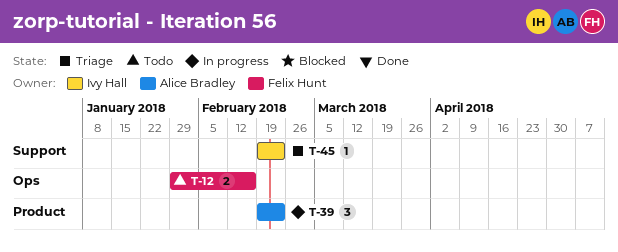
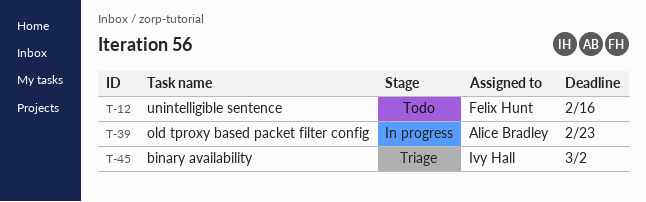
T-45, due: Feb 23 -> Mar 2

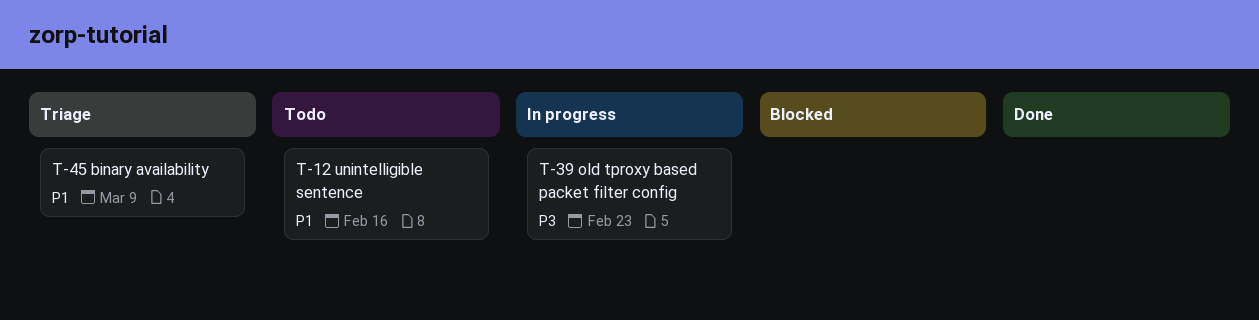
T-45, due: Mar 2 -> Mar 9

